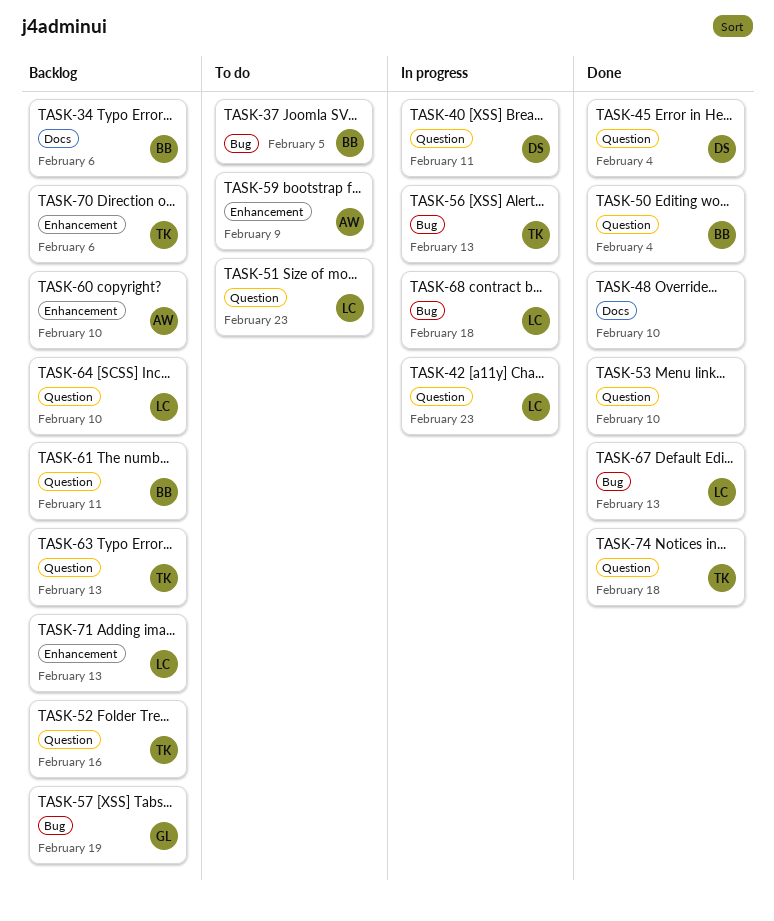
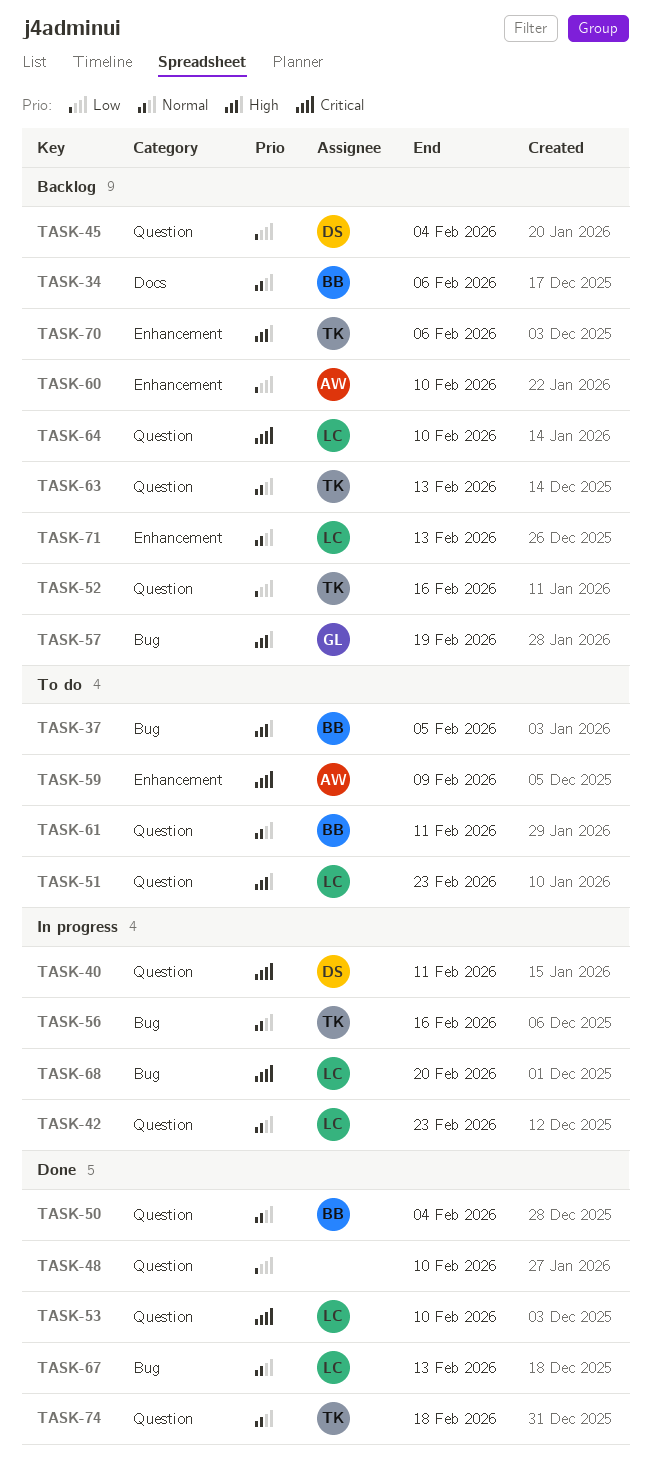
TASK-45, status: Done -> Backlog
TASK-48, label: Docs -> Question
TASK-53, owner: none -> LC
TASK-56, due: Feb 13 -> Feb 16
TASK-61, status: Backlog -> To do
TASK-68, due: Feb 18 -> Feb 20

